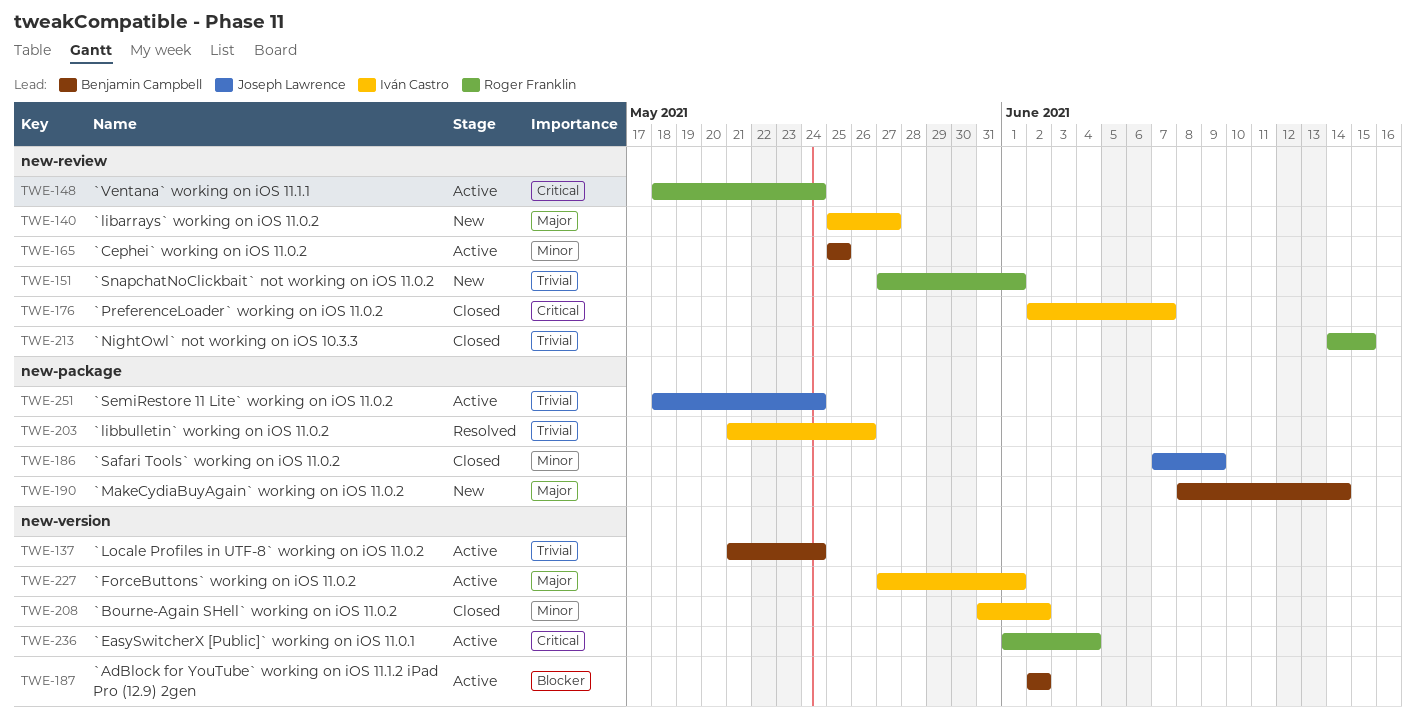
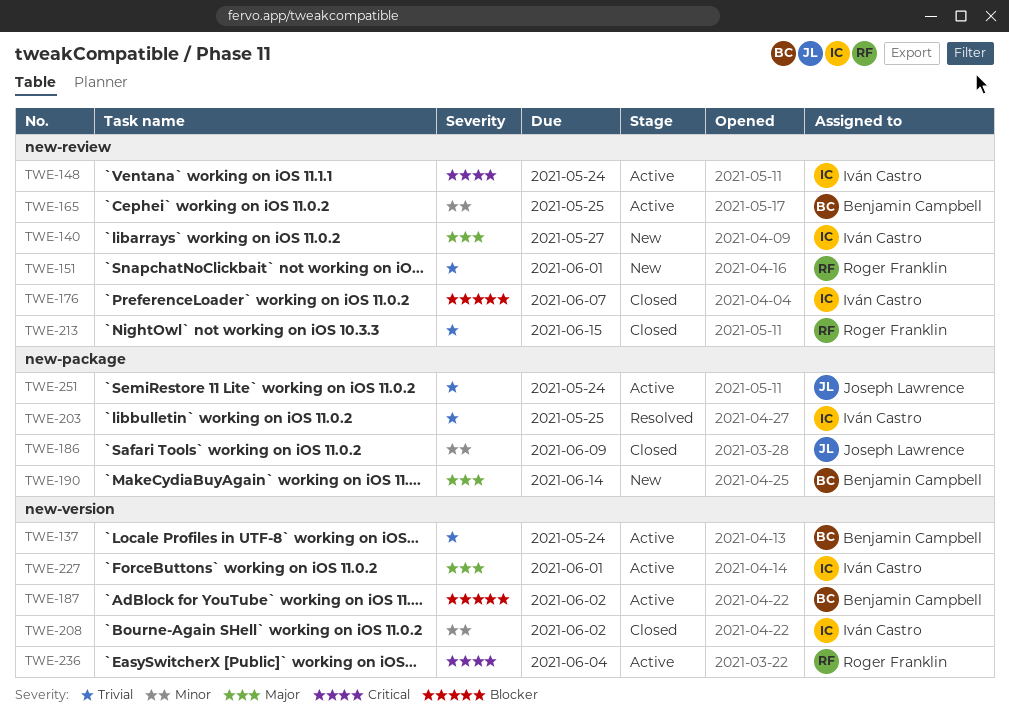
TWE-148, owner: Roger Franklin -> Iván Castro
TWE-176, priority: Critical -> Blocker
TWE-203, due: May 26 -> May 25

